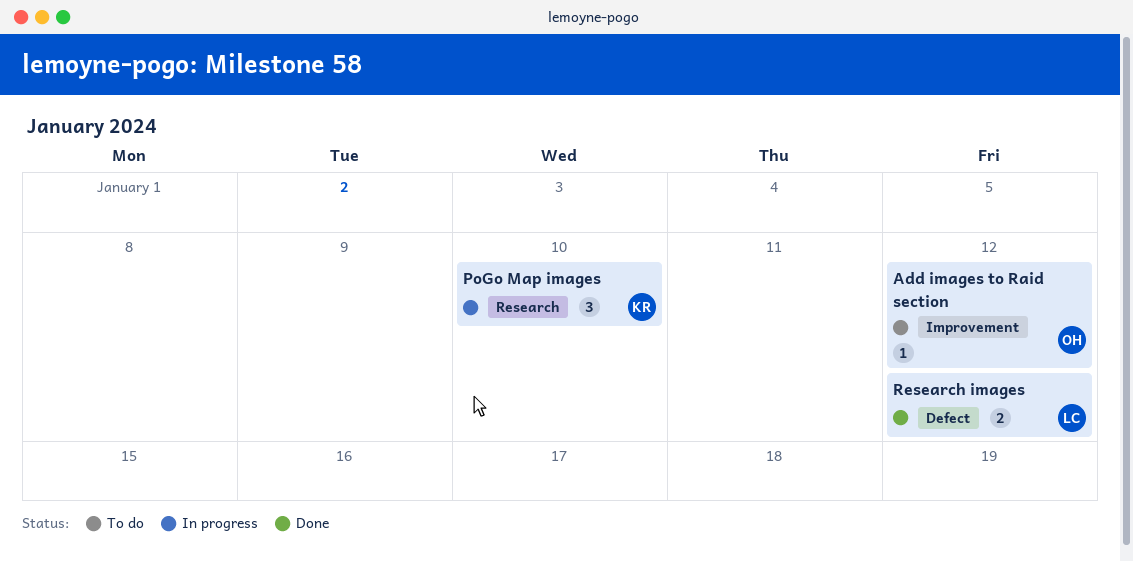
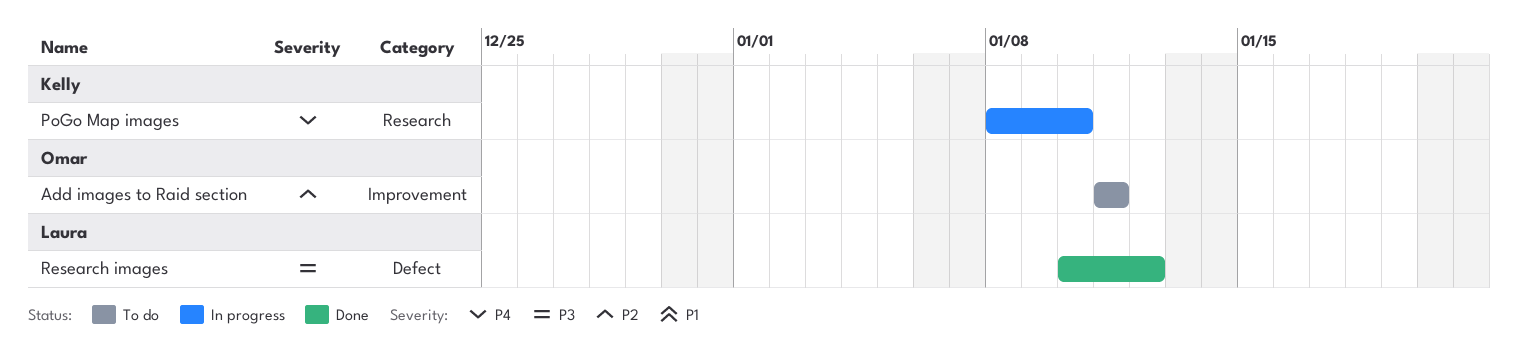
Add images to Raid section, due: Jan 12 -> Jan 11

